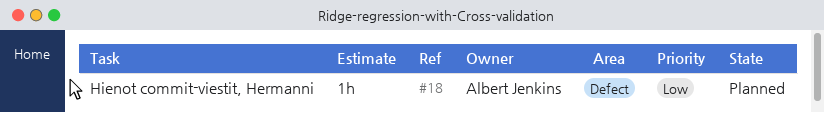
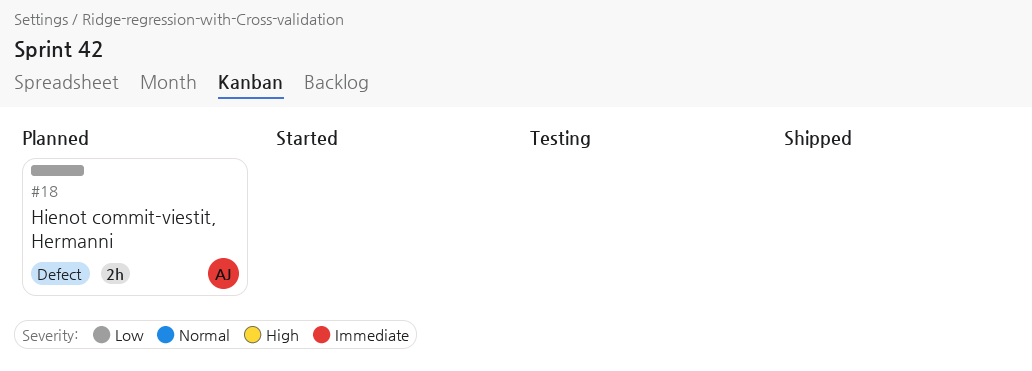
#18, estimate: 1h -> 2h

